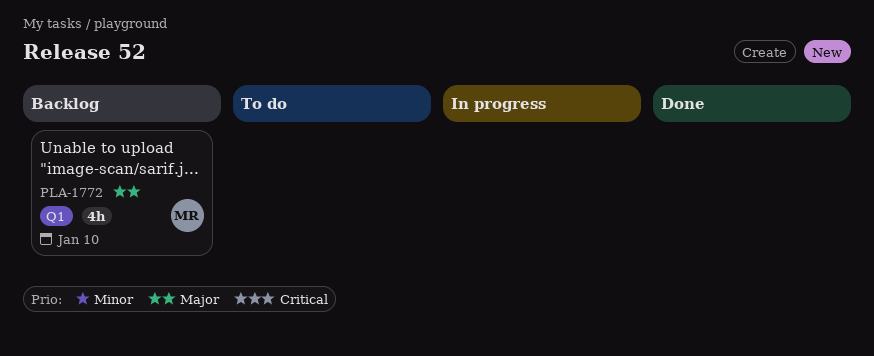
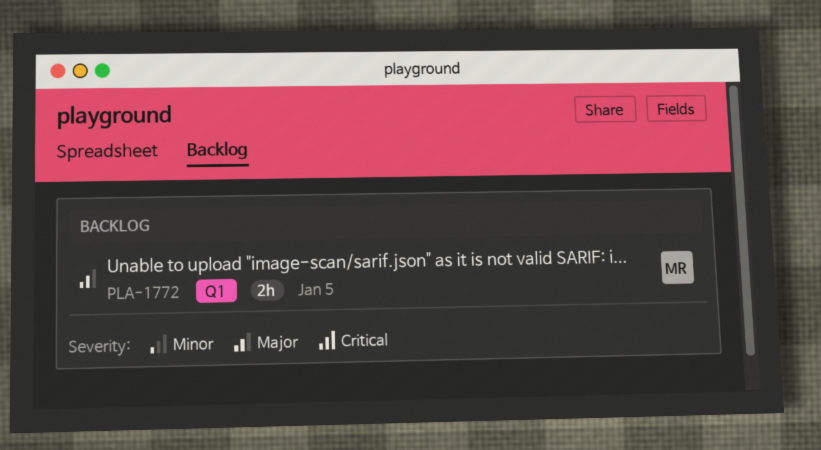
PLA-1772, estimate: 4h -> 2h
PLA-1772, due: Jan 10 -> Jan 5

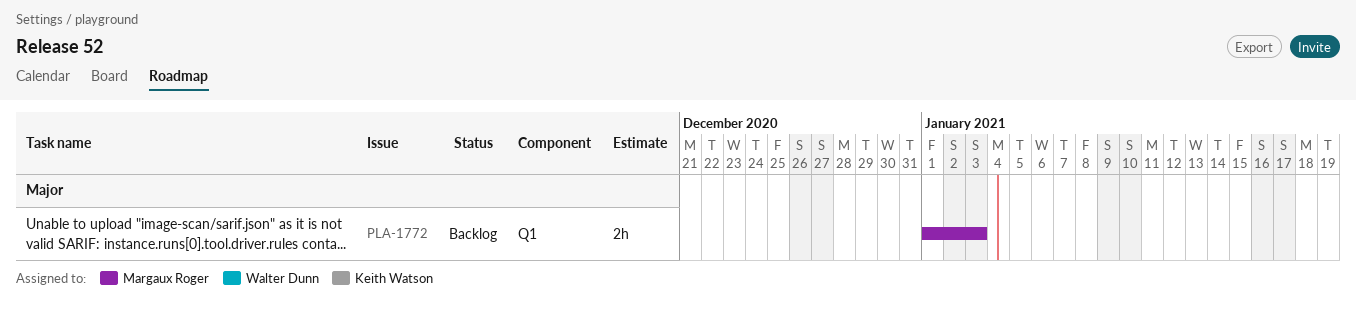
PLA-1772, due: Jan 5 -> Jan 3

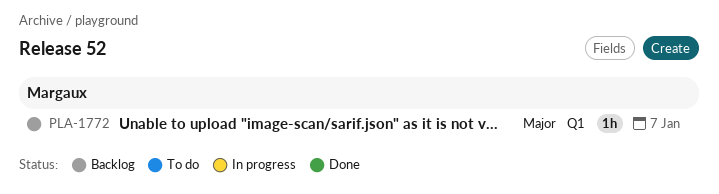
PLA-1772, estimate: 2h -> 1h
PLA-1772, due: Jan 3 -> Jan 7

